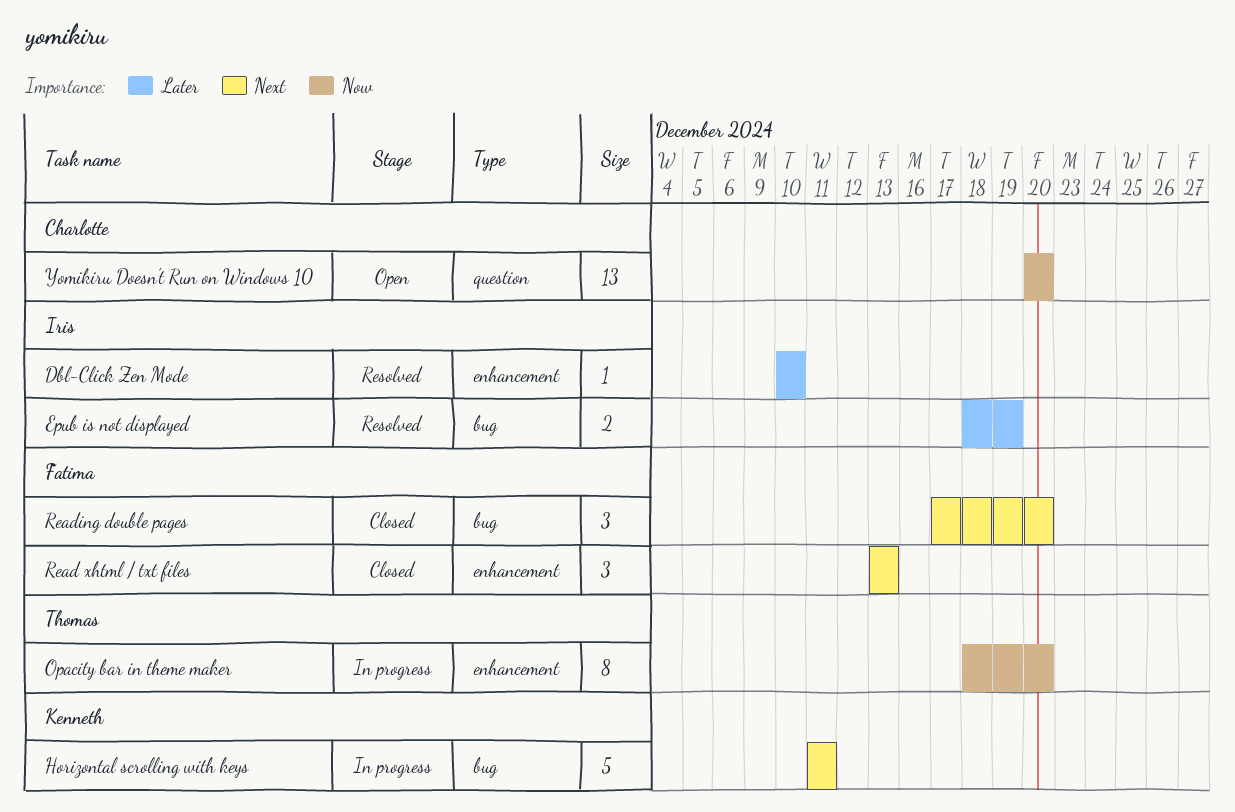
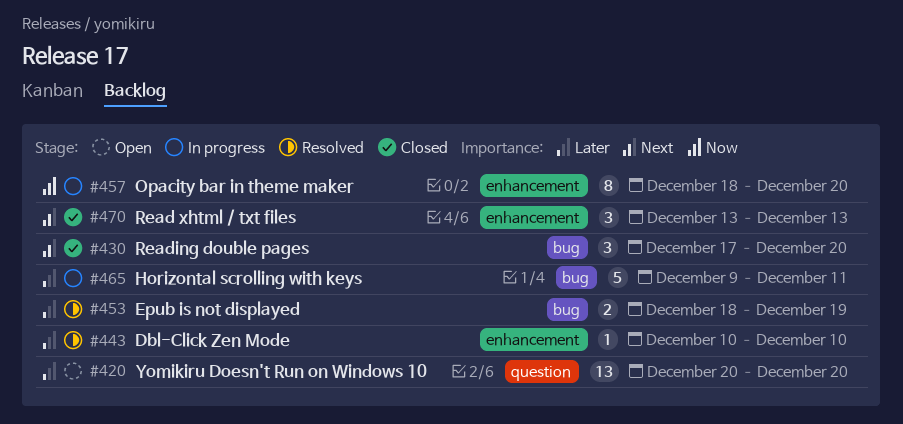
Horizontal scrolling with keys, priority: Next -> Later
Horizontal scrolling with keys, start: Dec 11 -> Dec 9
Yomikiru Doesn't Run on Windows 10, priority: Now -> Later

